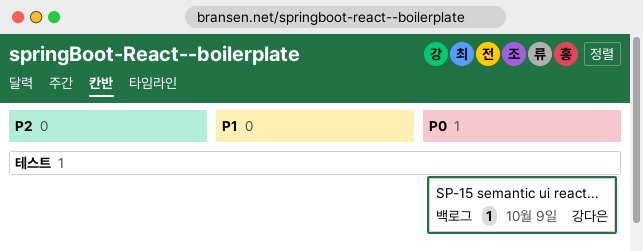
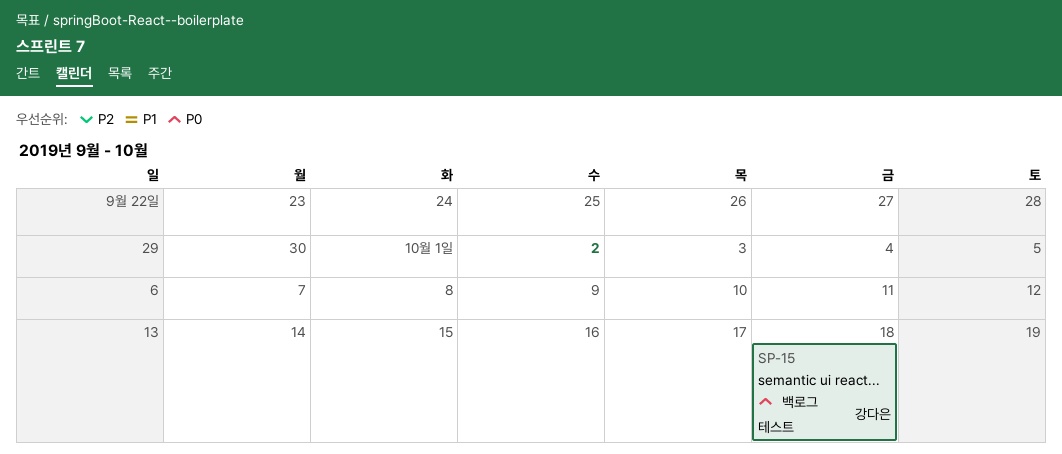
SP-15, due: Oct 9 -> Oct 18

